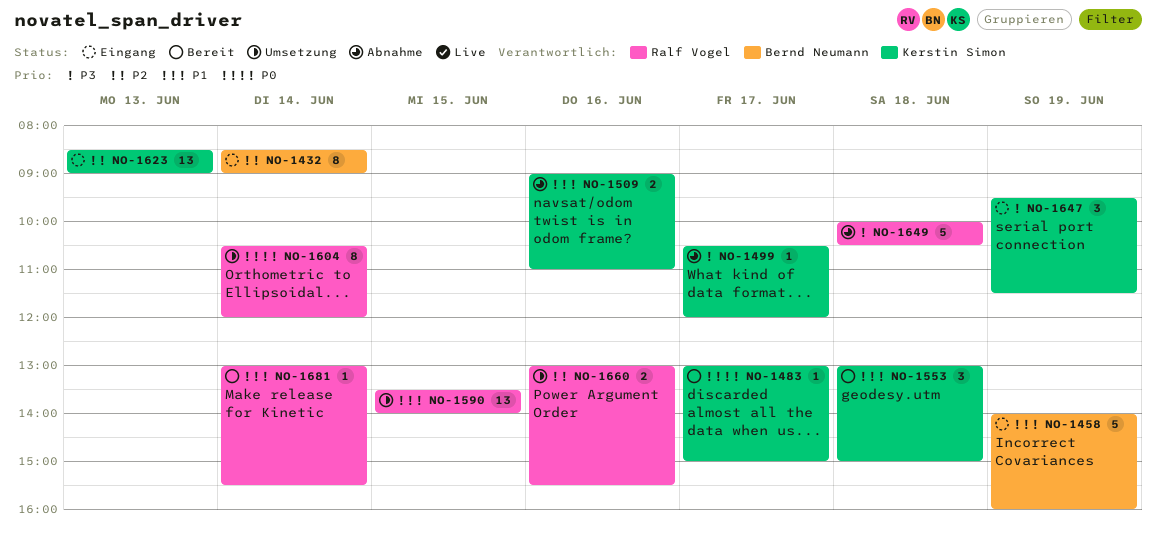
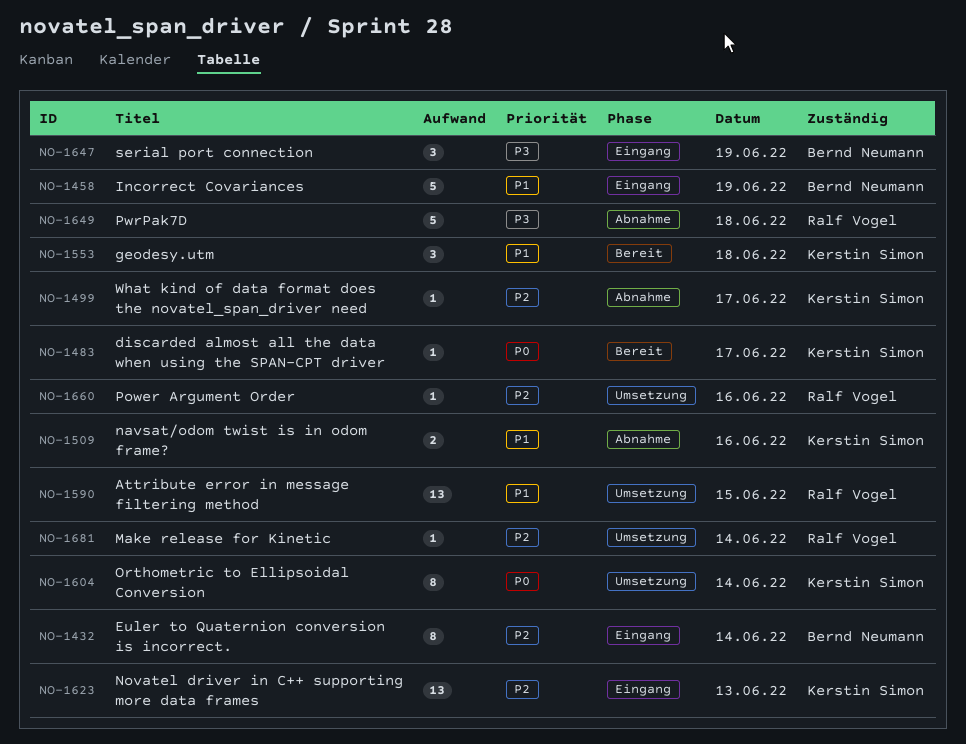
NO-1499, priority: P3 -> P2
NO-1604, owner: Ralf Vogel -> Kerstin Simon
NO-1647, owner: Kerstin Simon -> Bernd Neumann
NO-1660, estimate: 2 -> 1
NO-1681, status: Bereit -> Umsetzung
NO-1681, priority: P1 -> P2

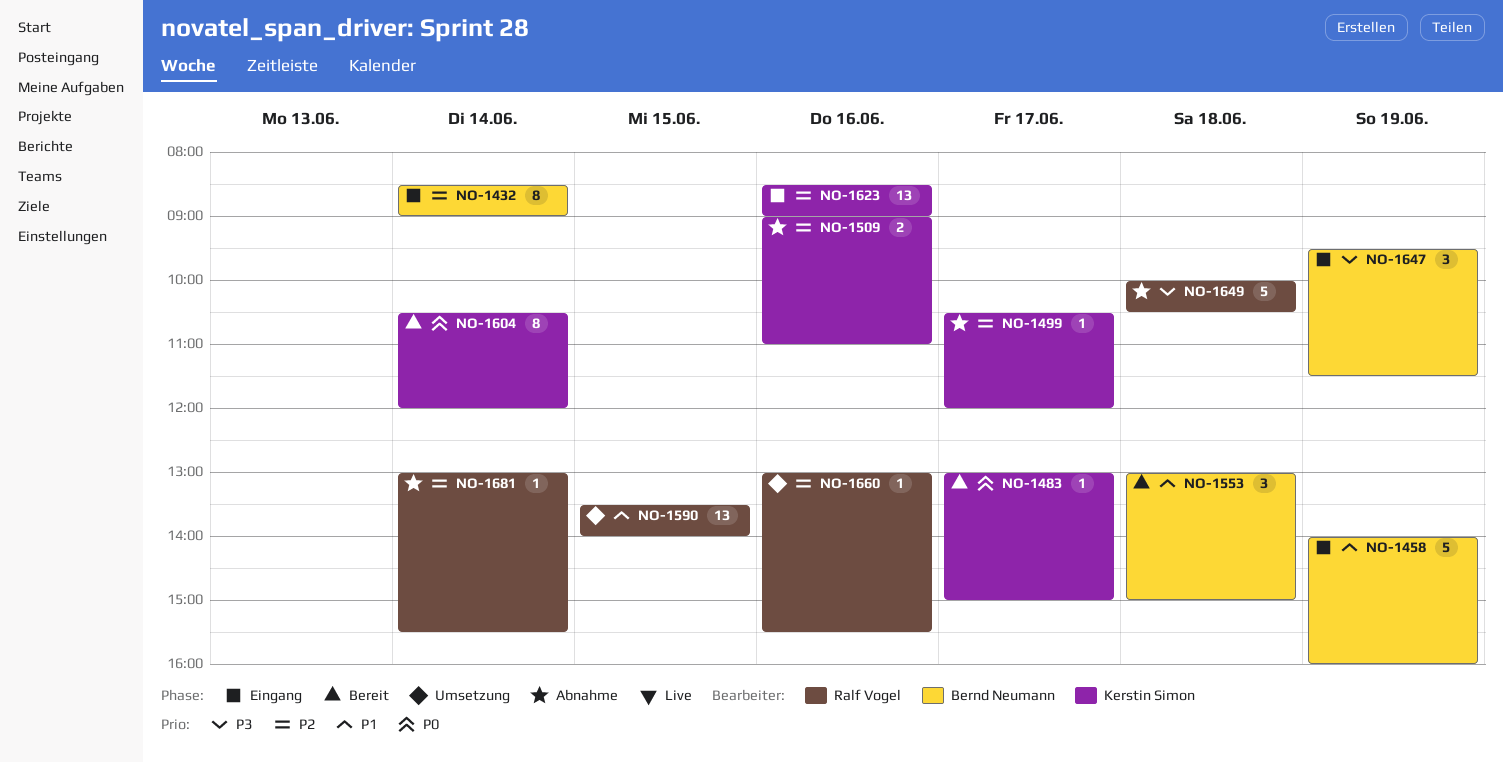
NO-1509, priority: P1 -> P2
NO-1553, owner: Kerstin Simon -> Bernd Neumann
NO-1604, status: Umsetzung -> Bereit
NO-1623, day: Jun 13 -> Jun 16
NO-1681, status: Umsetzung -> Abnahme

